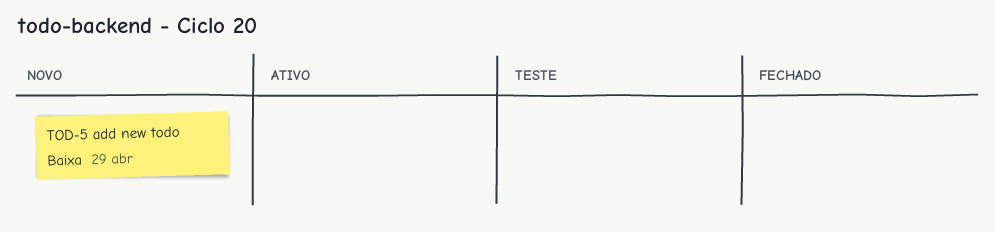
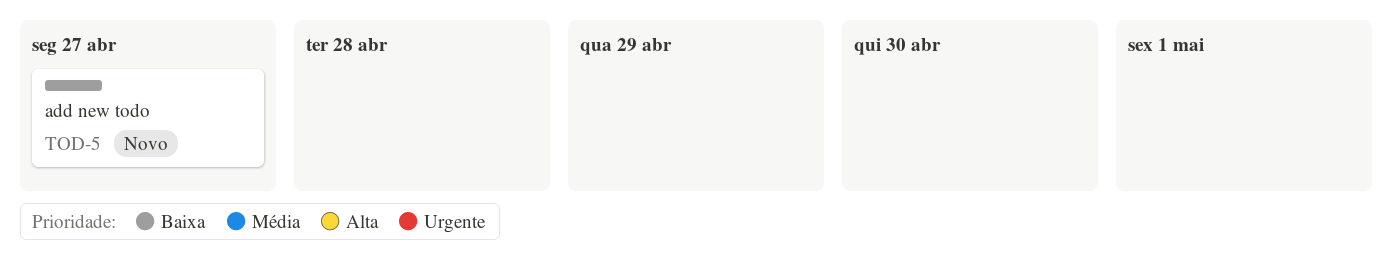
TOD-5, due: Apr 29 -> Apr 27

